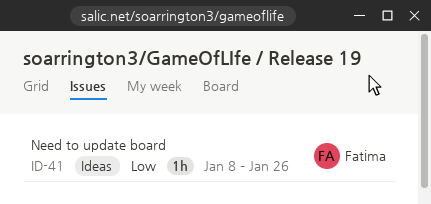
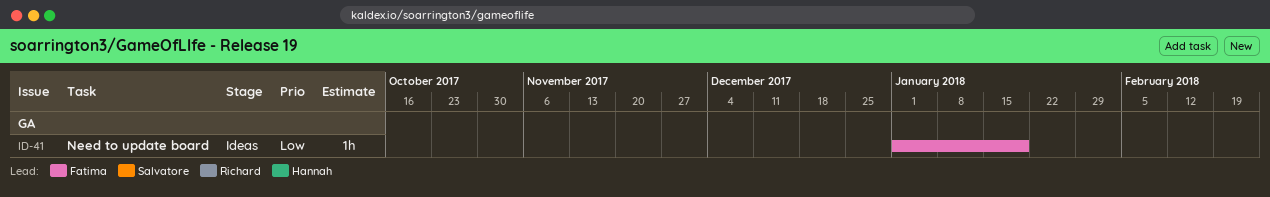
ID-41, start: Jan 8 -> Jan 1
ID-41, due: Jan 26 -> Jan 19

